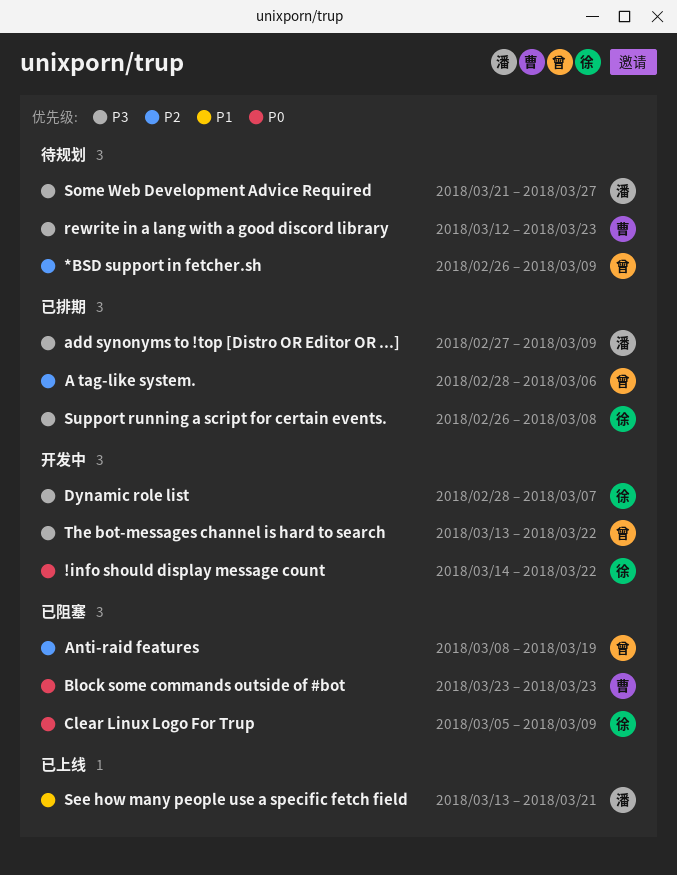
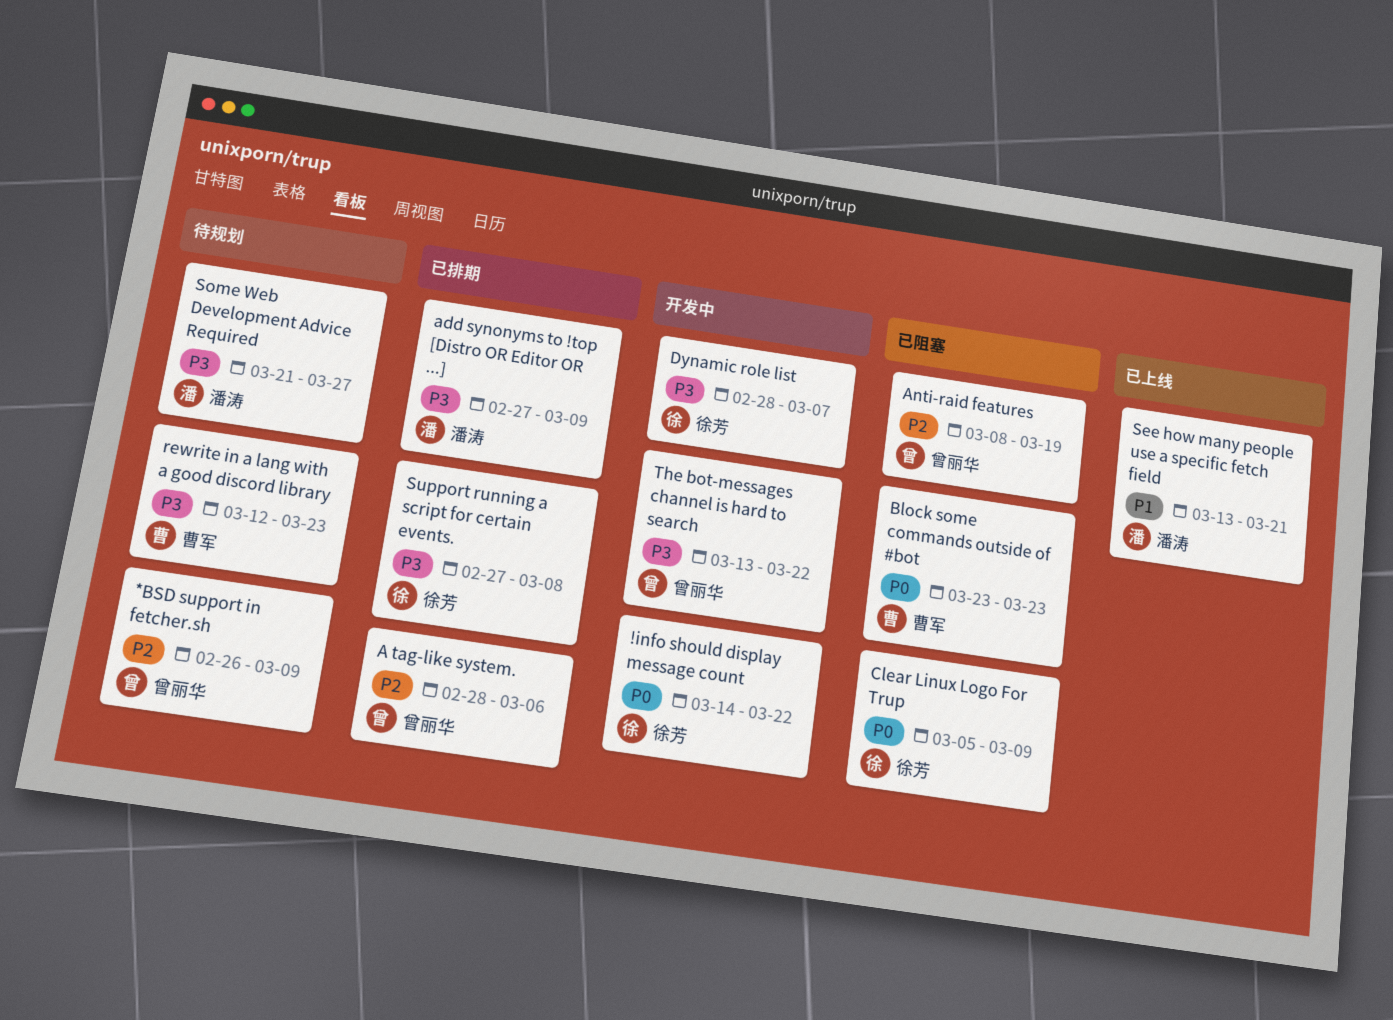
Support running a script for certain events., start: Feb 26 -> Feb 27

